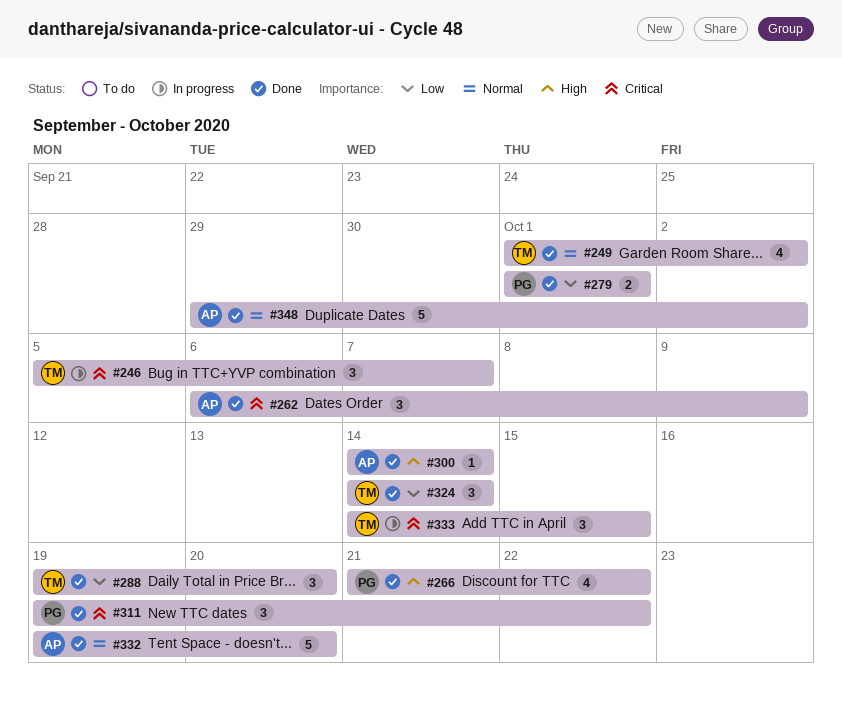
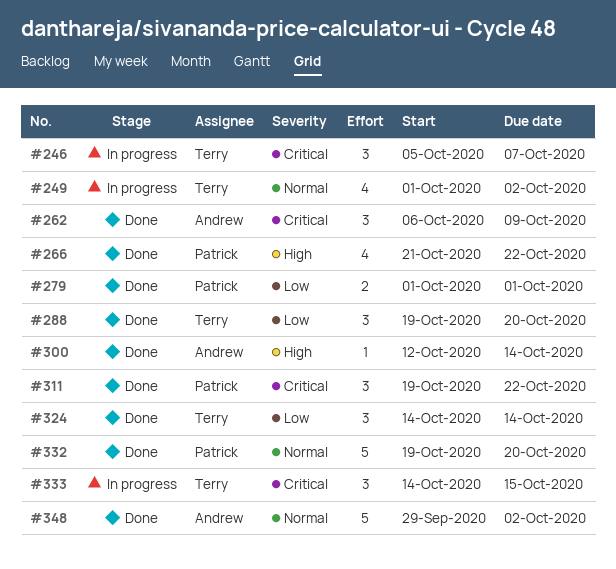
#249, status: Done -> In progress
#300, start: Oct 14 -> Oct 12
#332, owner: Andrew -> Patrick

